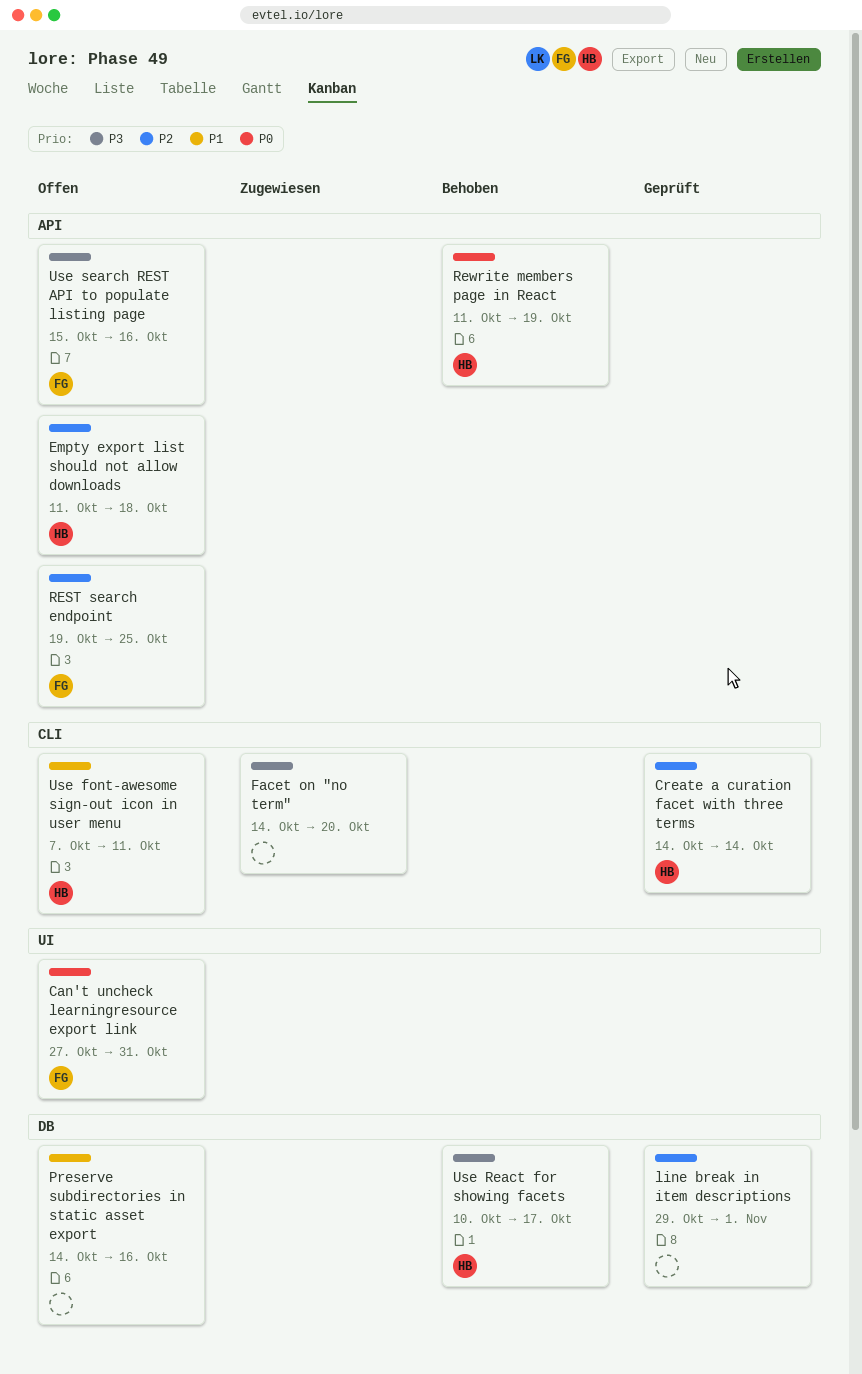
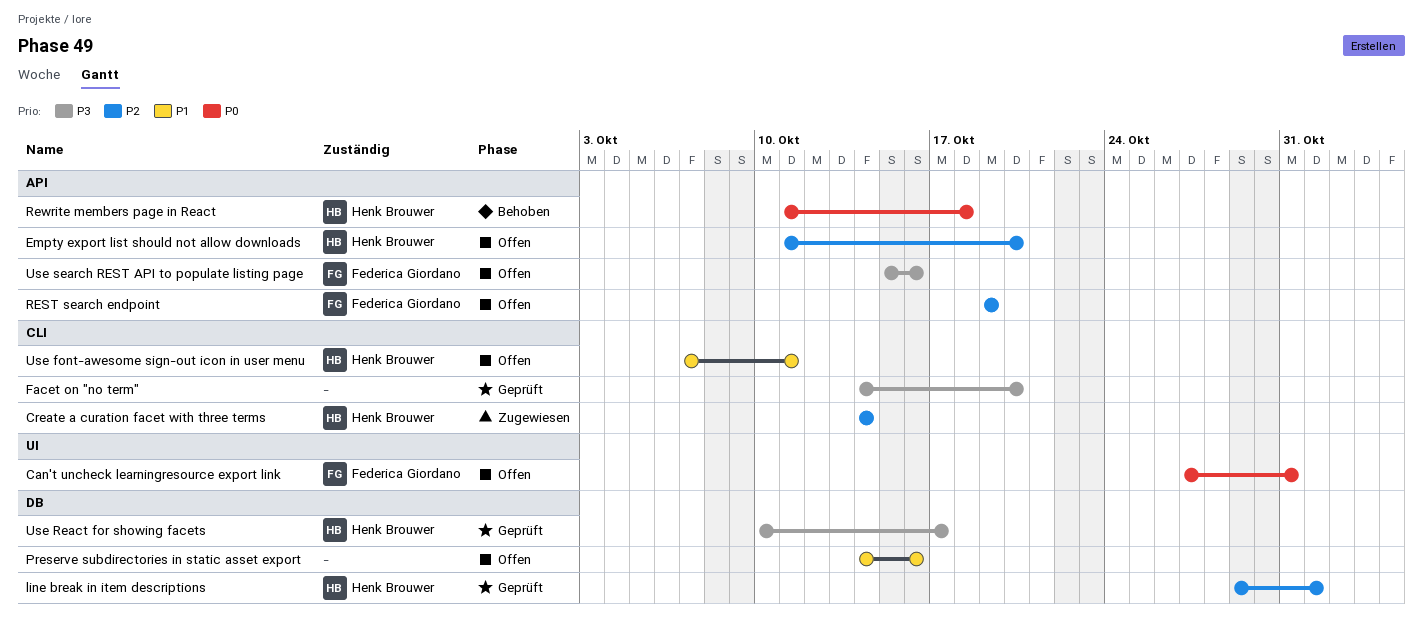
Create a curation facet with three terms, status: Geprüft -> Zugewiesen
Empty export list should not allow downloads, due: Oct 18 -> Oct 20
Facet on "no term", status: Zugewiesen -> Geprüft
line break in item descriptions, owner: none -> Henk Brouwer
REST search endpoint, due: Oct 25 -> Oct 19
Rewrite members page in React, due: Oct 19 -> Oct 18
Use React for showing facets, status: Behoben -> Geprüft

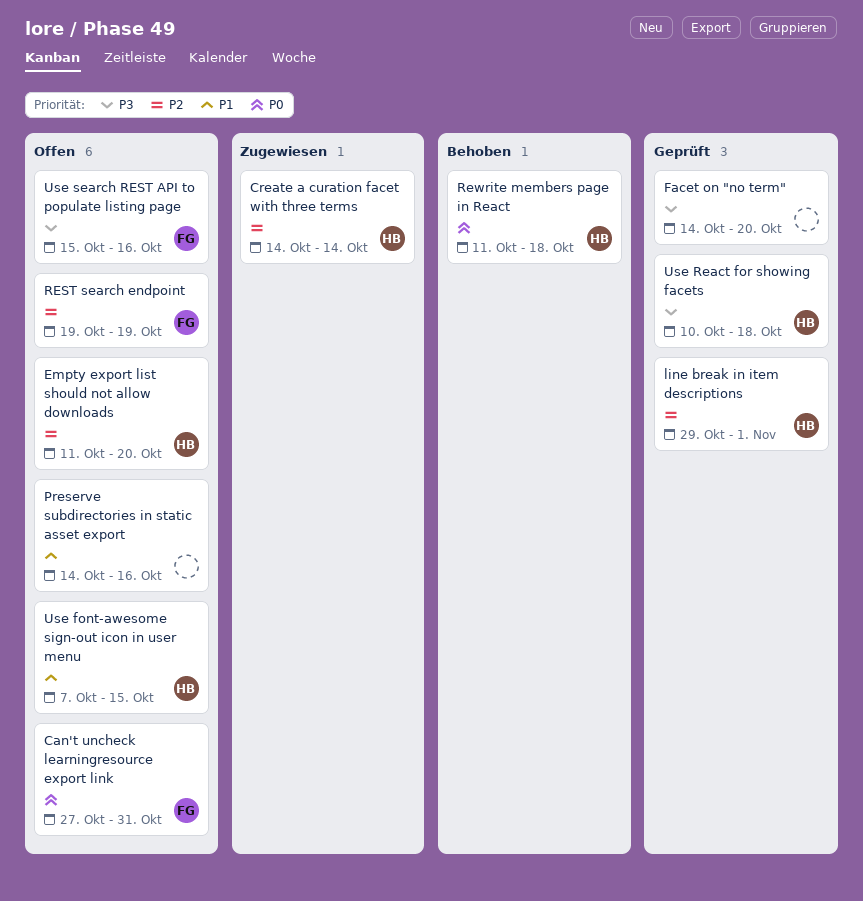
Use font-awesome sign-out icon in user menu, due: Oct 11 -> Oct 15
Use React for showing facets, due: Oct 17 -> Oct 18

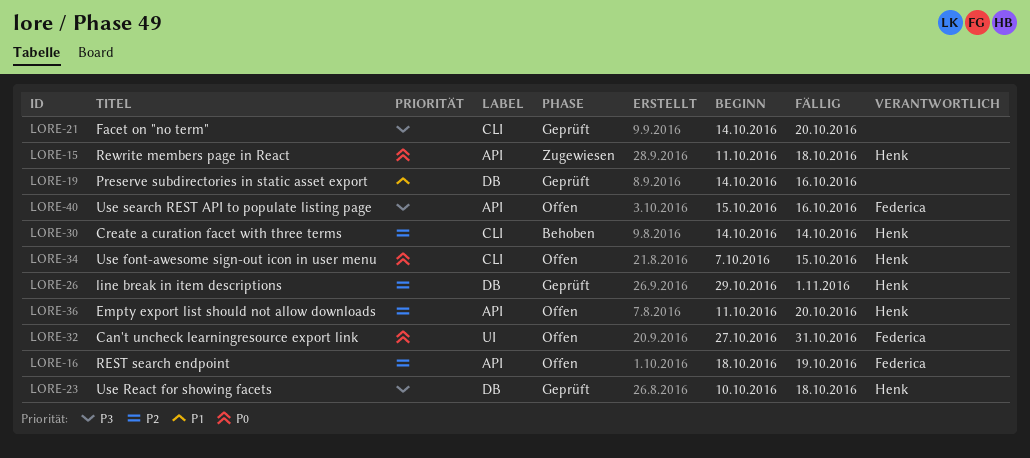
Create a curation facet with three terms, status: Zugewiesen -> Behoben
Preserve subdirectories in static asset export, status: Offen -> Geprüft
REST search endpoint, start: Oct 19 -> Oct 18
Rewrite members page in React, status: Behoben -> Zugewiesen
Use font-awesome sign-out icon in user menu, priority: P1 -> P0

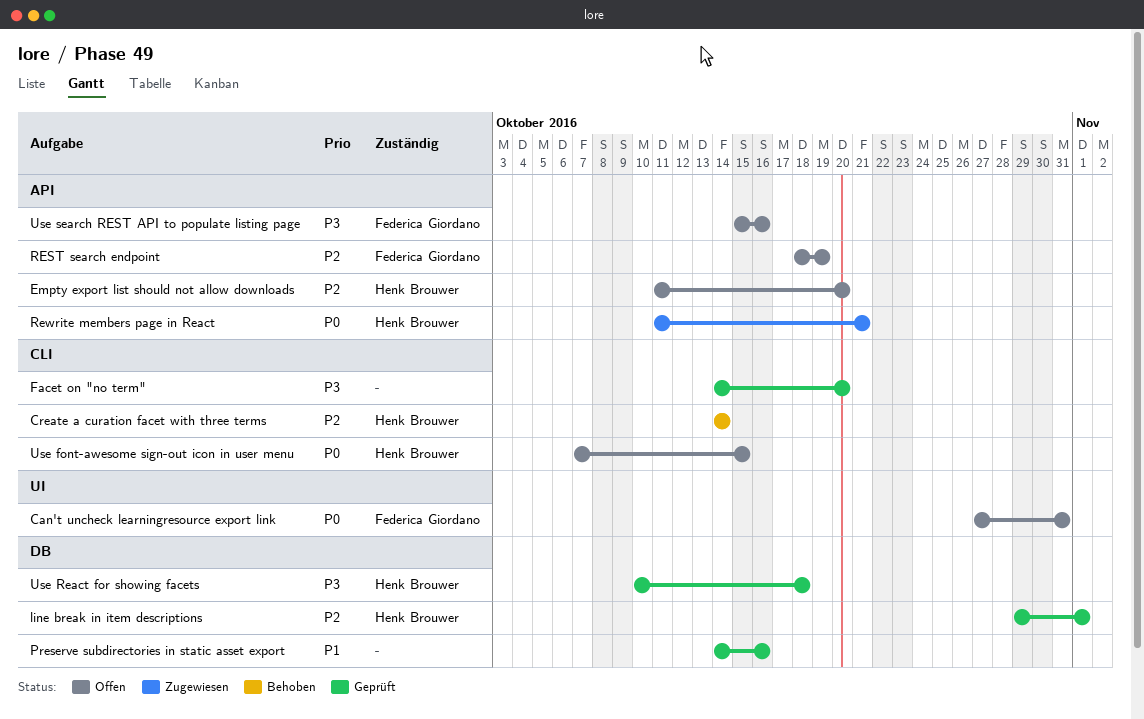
Rewrite members page in React, due: Oct 18 -> Oct 21

